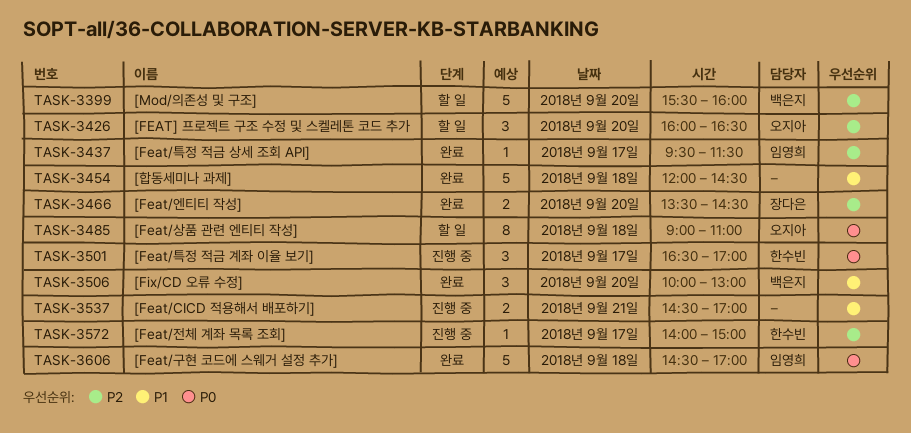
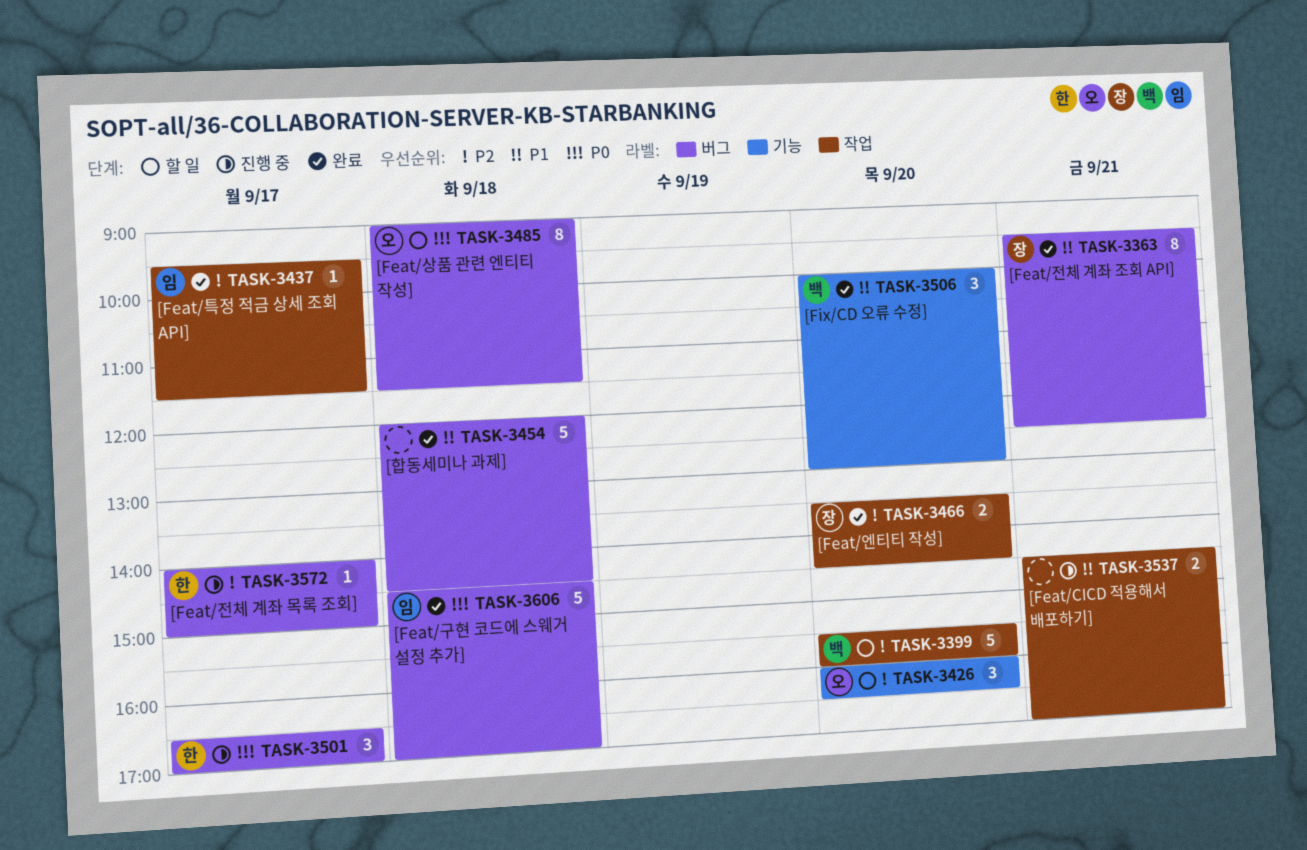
TASK-3363: none -> present
TASK-3485, ends: 11:00 -> 11:30

